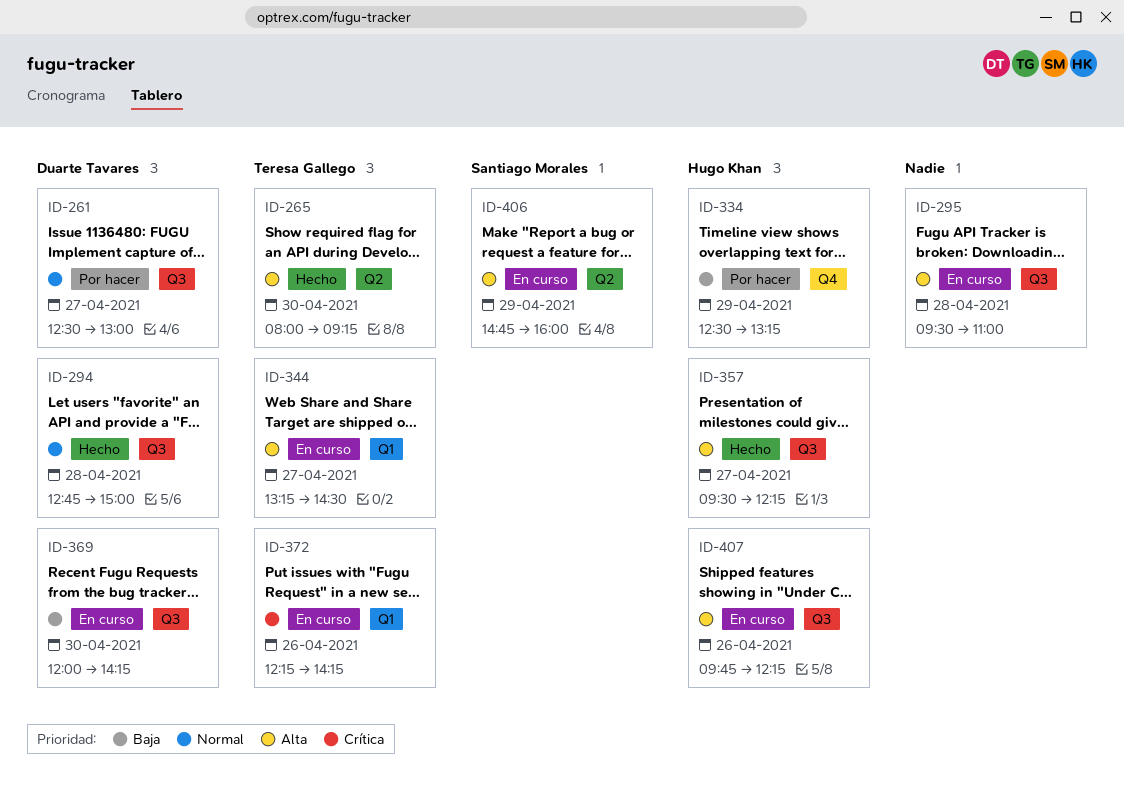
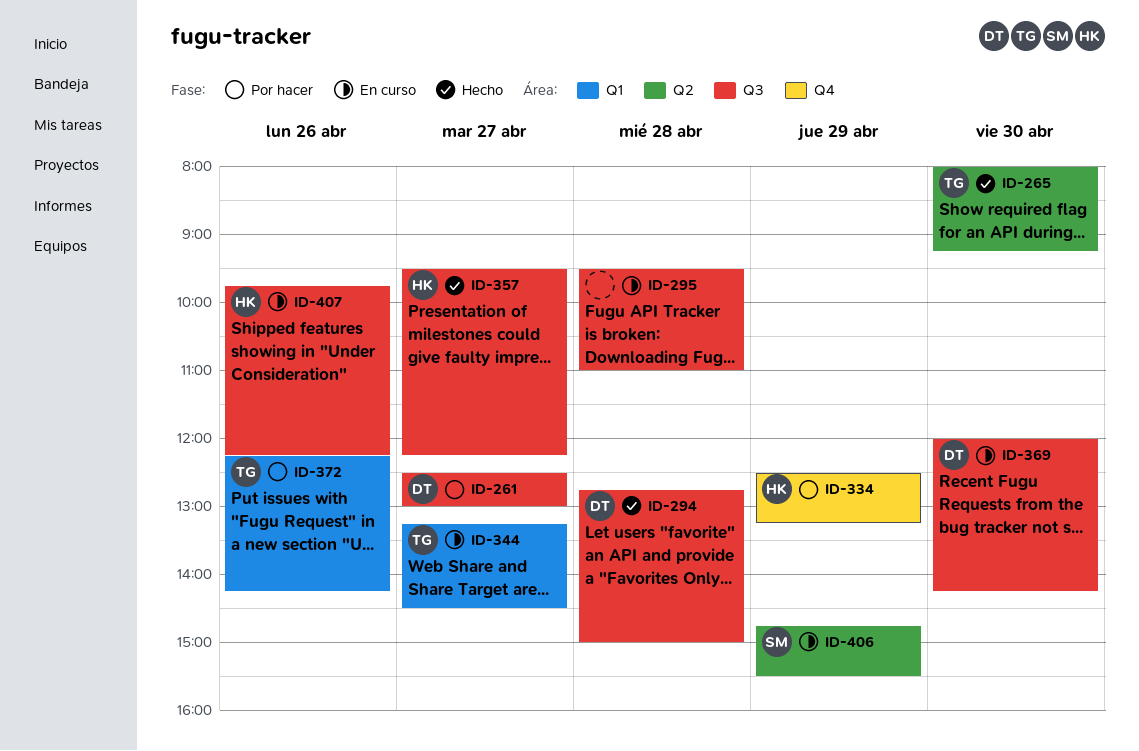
ID-372, status: En curso -> Por hacer
ID-406, ends: 16:00 -> 15:30

